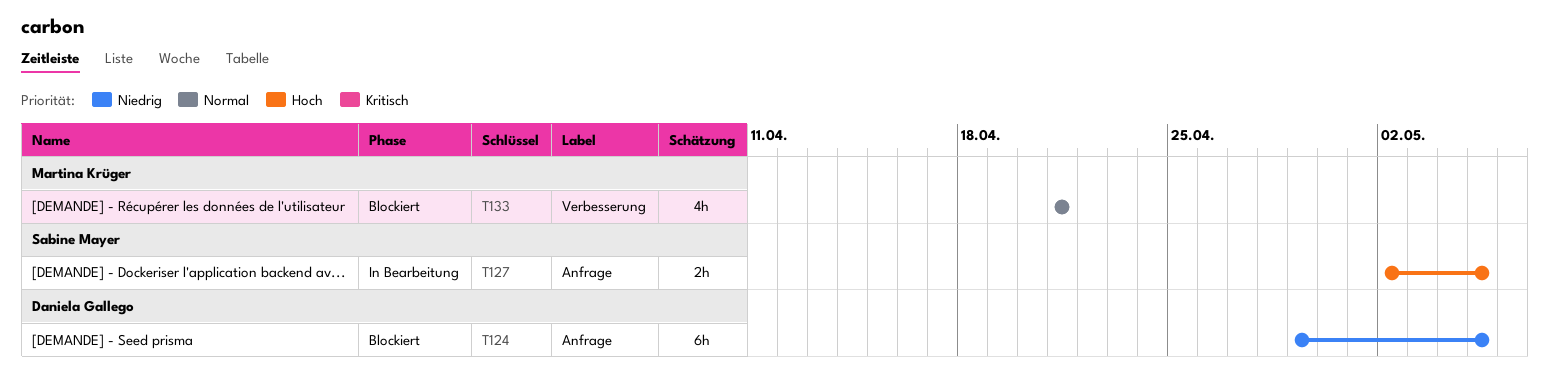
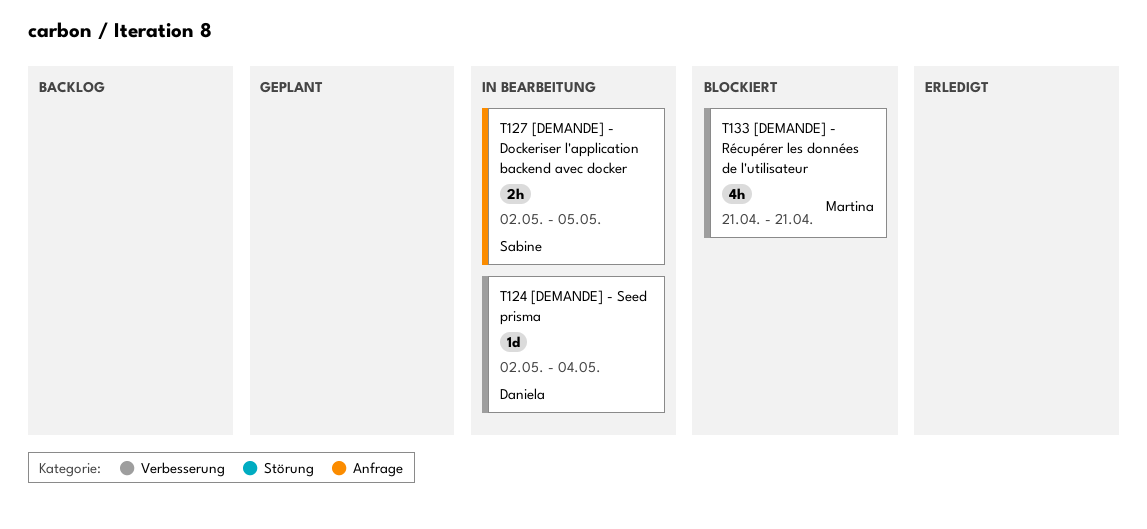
T124, status: Blockiert -> In Bearbeitung
T124, label: Anfrage -> Verbesserung
T124, estimate: 6h -> 1d
T124, start: Apr 29 -> May 2
T124, due: May 5 -> May 4

